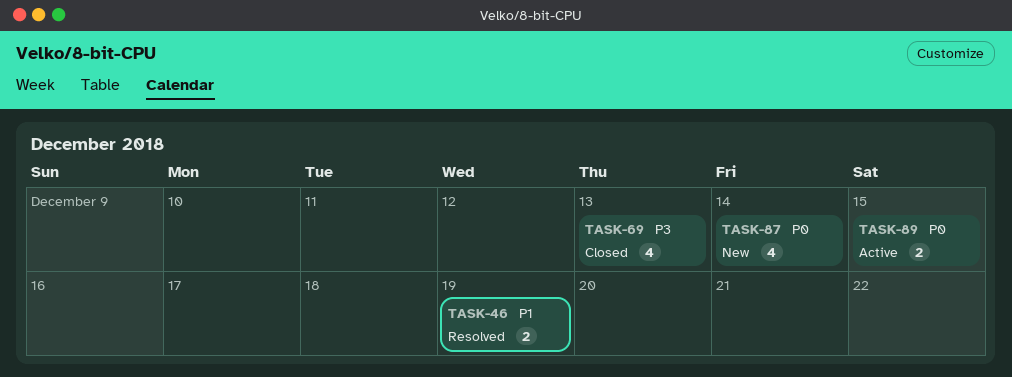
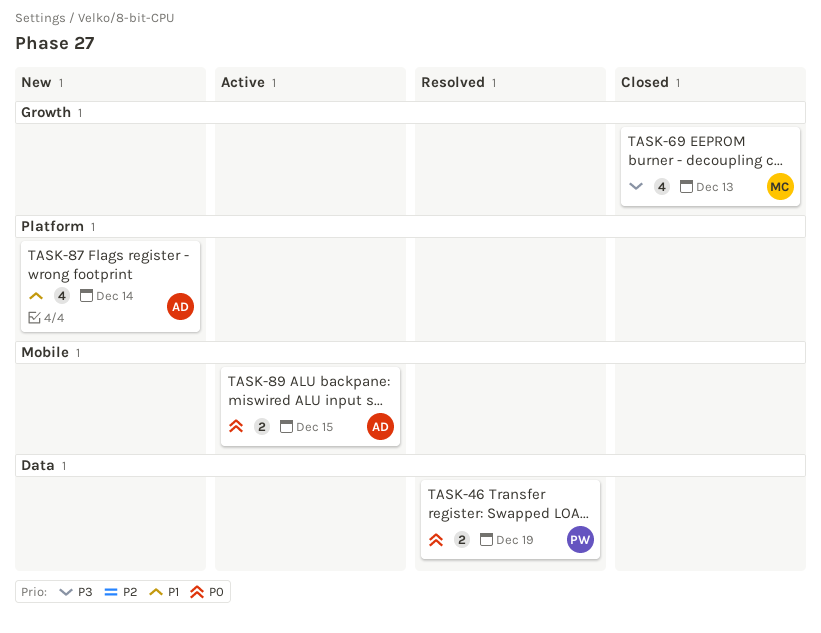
TASK-46, priority: P1 -> P0
TASK-87, priority: P0 -> P1

